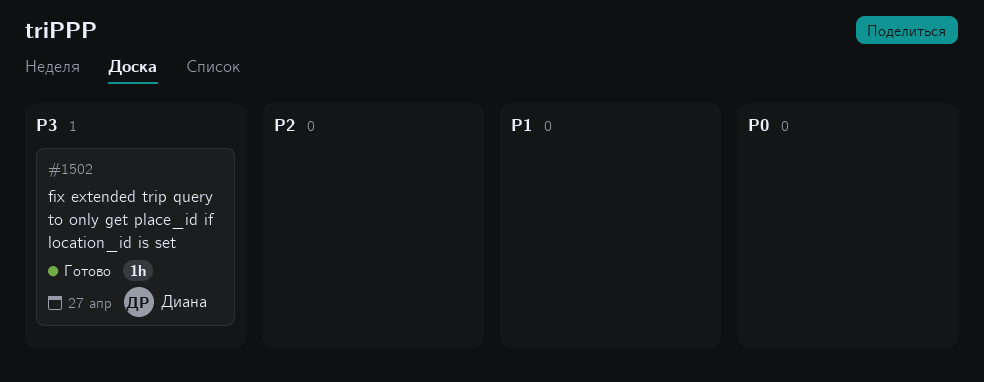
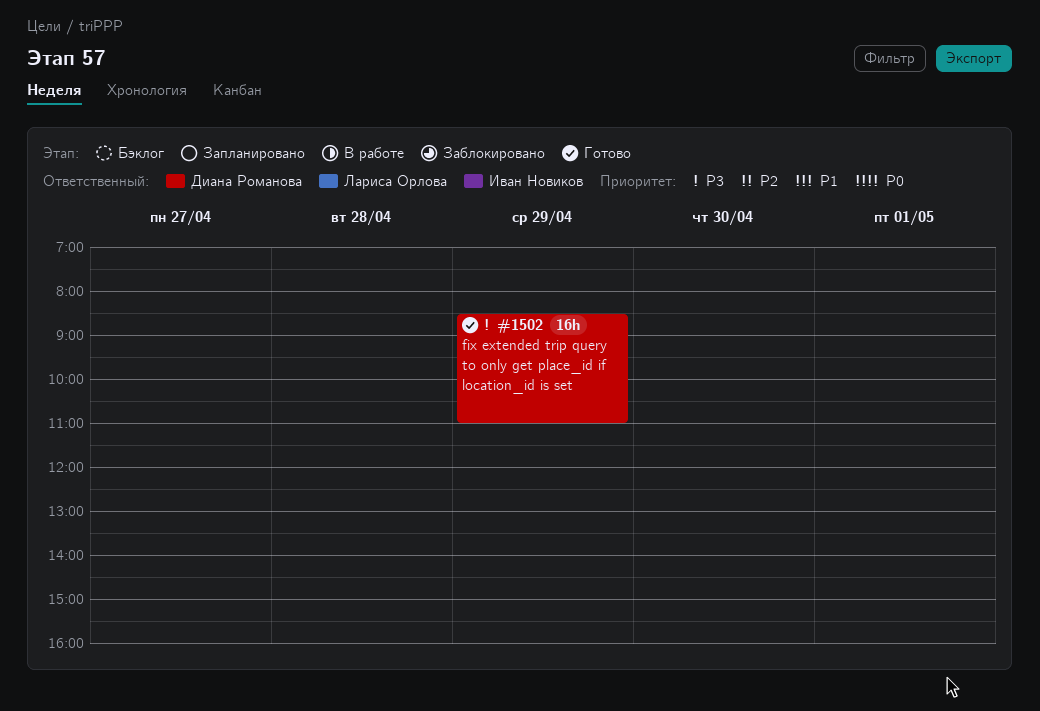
#1502, estimate: 1h -> 16h
#1502, day: Apr 27 -> Apr 29

